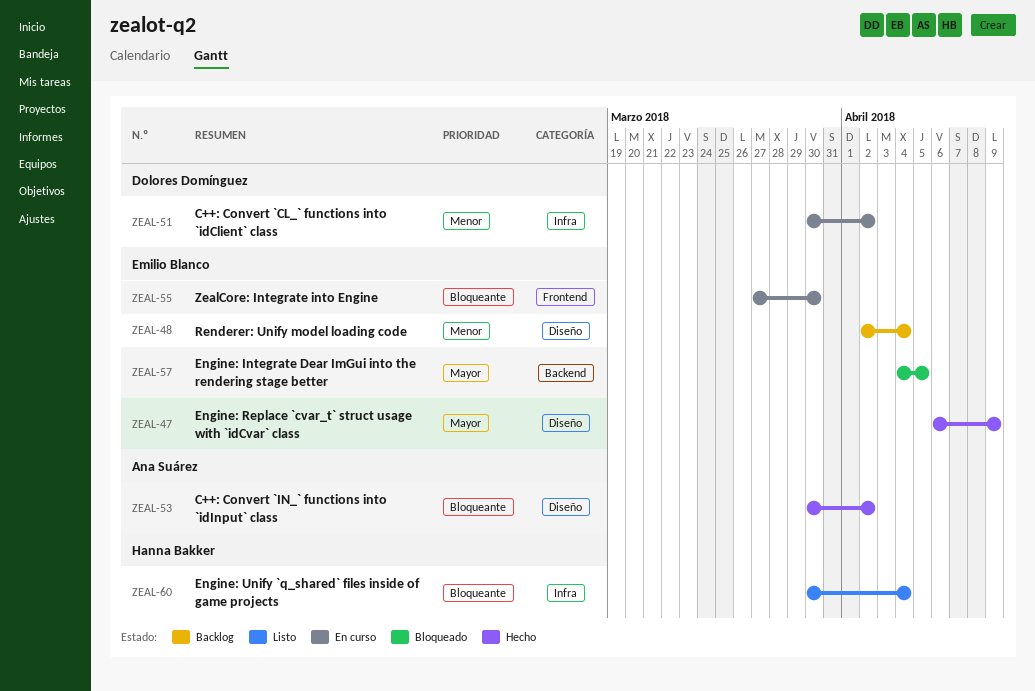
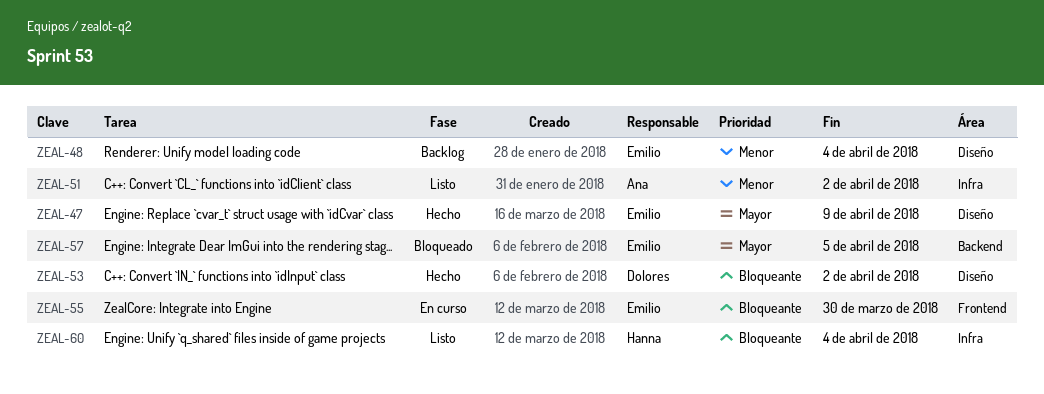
ZEAL-51, status: En curso -> Listo
ZEAL-51, owner: Dolores Domínguez -> Ana Suárez
ZEAL-53, owner: Ana Suárez -> Dolores Domínguez

